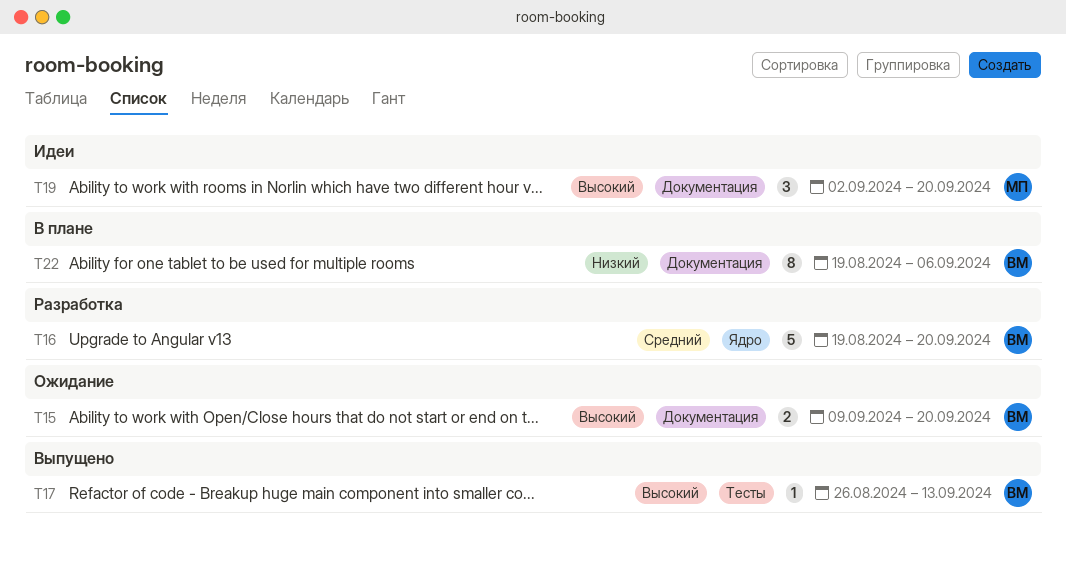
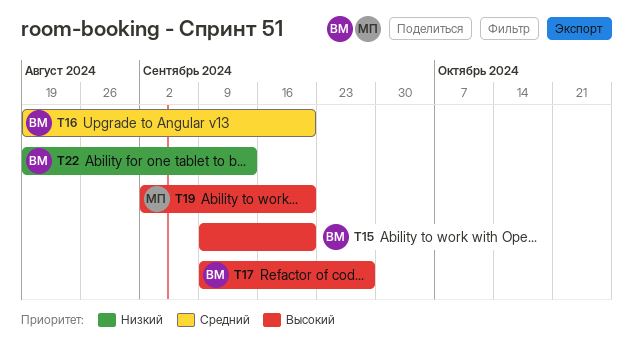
T17, start: Aug 26 -> Sep 9
T17, due: Sep 13 -> Sep 27
T22, due: Sep 6 -> Sep 13

